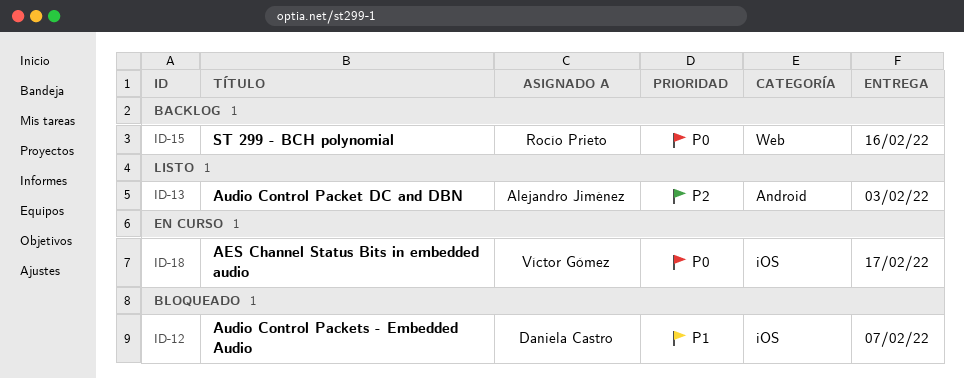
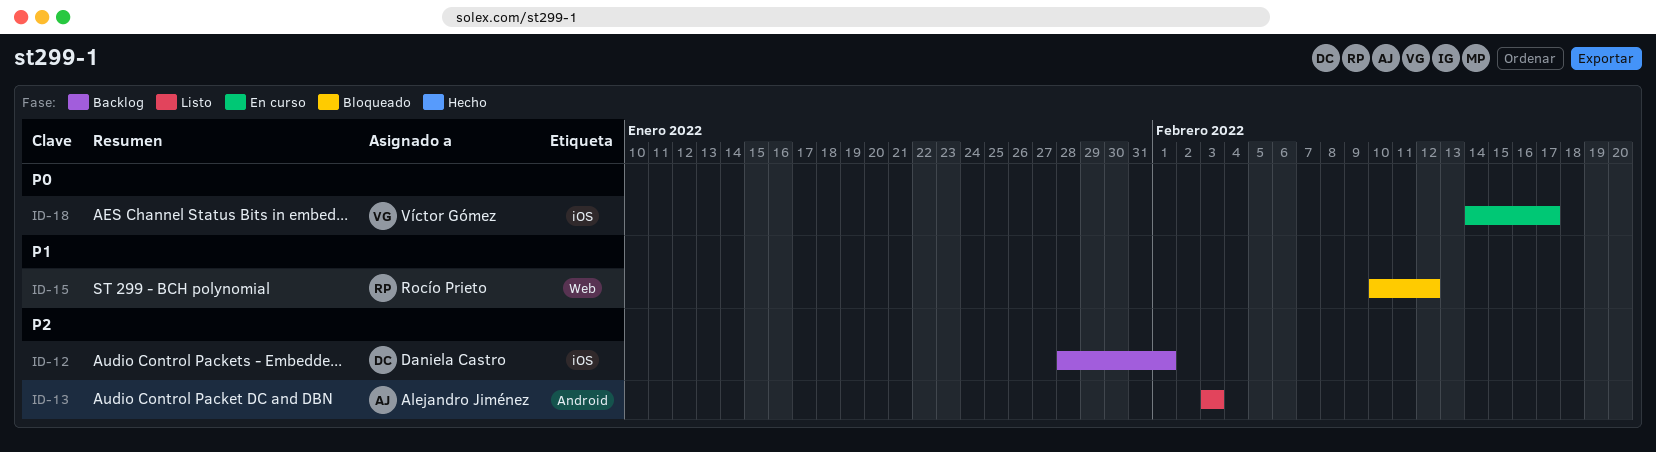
ID-12, status: Bloqueado -> Backlog
ID-12, priority: P1 -> P2
ID-12, due: Feb 7 -> Feb 1
ID-15, status: Backlog -> Bloqueado
ID-15, priority: P0 -> P1
ID-15, due: Feb 16 -> Feb 12

